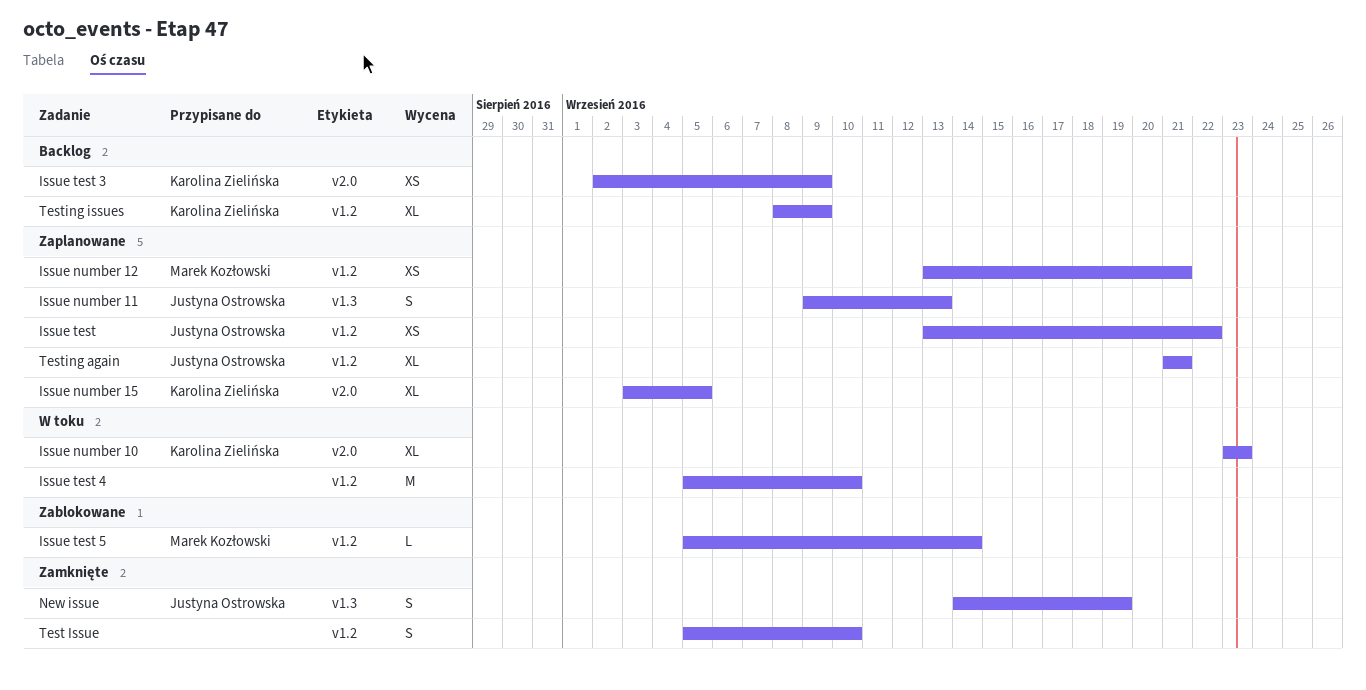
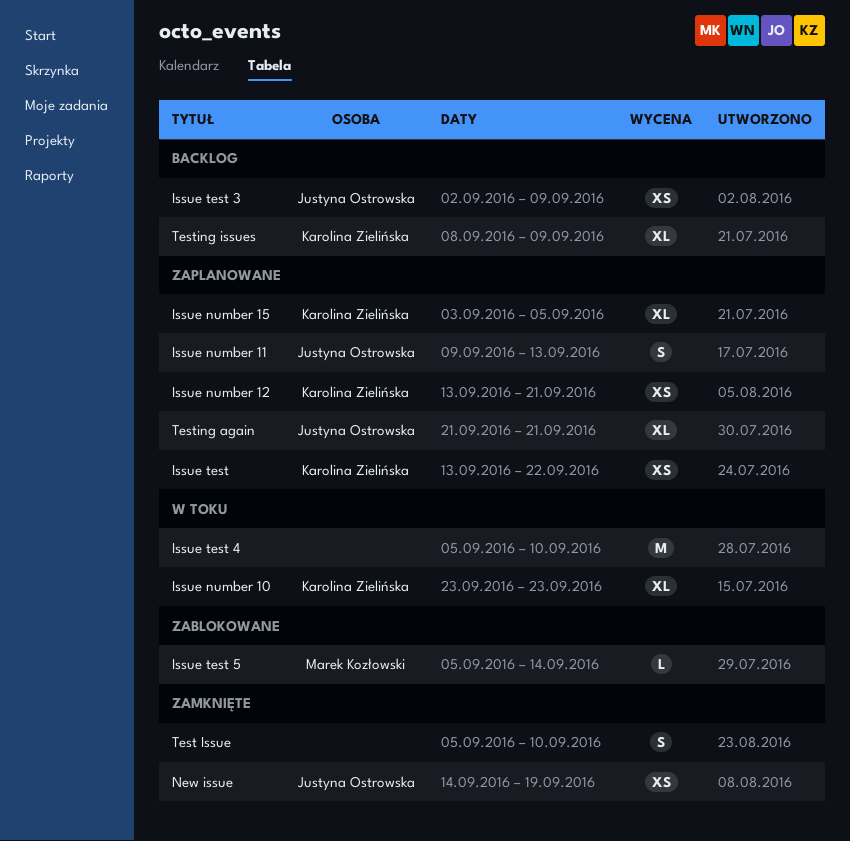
Issue number 12, owner: Marek Kozłowski -> Karolina Zielińska
Issue test, owner: Justyna Ostrowska -> Karolina Zielińska
Issue test 3, owner: Karolina Zielińska -> Justyna Ostrowska
New issue, estimate: S -> XS

